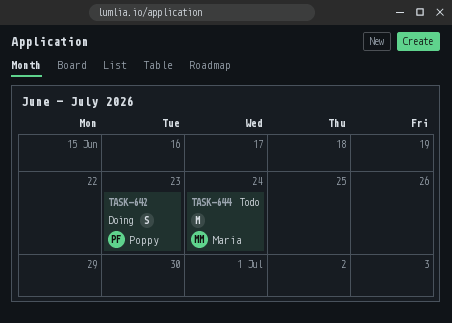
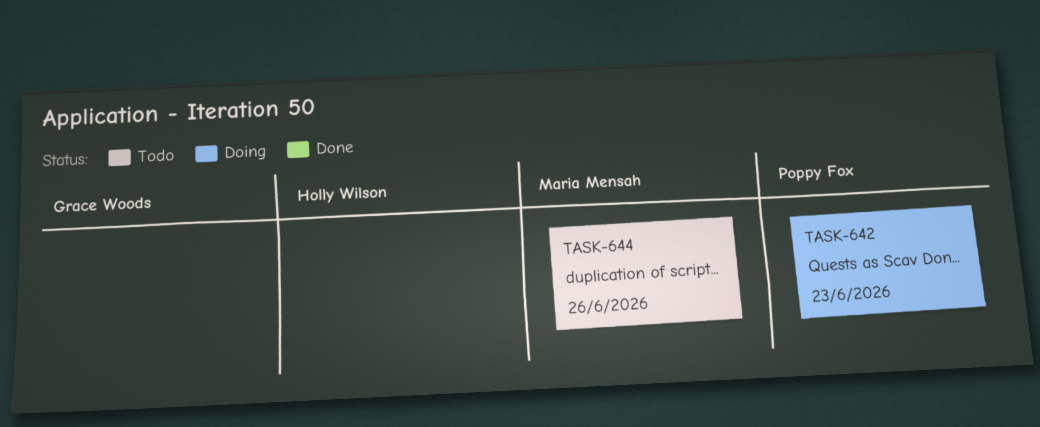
TASK-644, due: Jun 24 -> Jun 26

